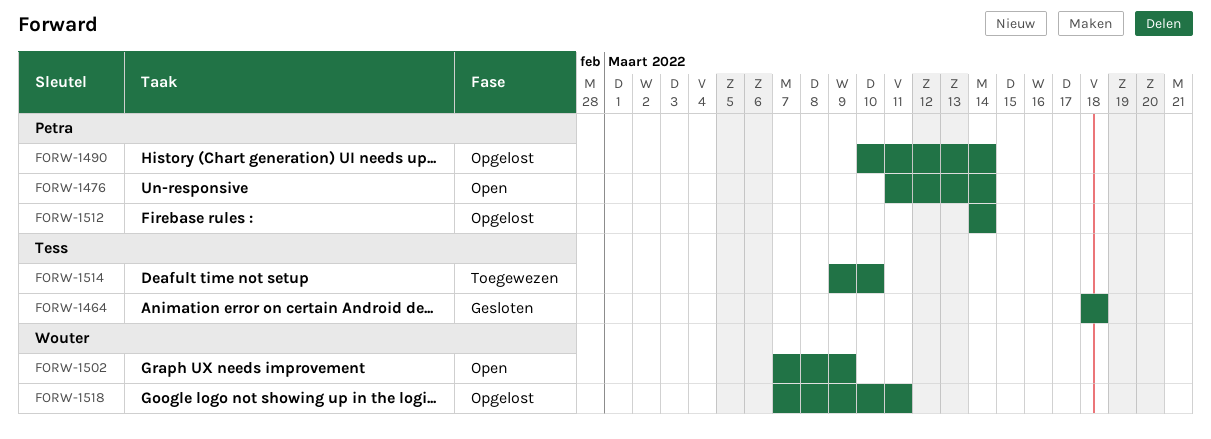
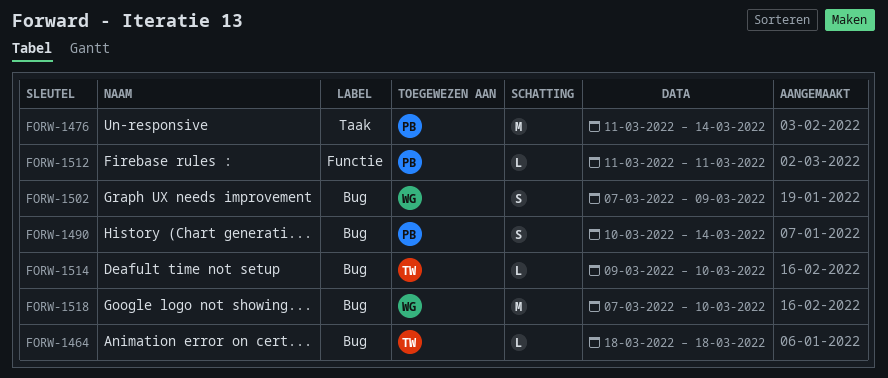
FORW-1512, start: Mar 14 -> Mar 11
FORW-1512, due: Mar 14 -> Mar 11
FORW-1518, due: Mar 11 -> Mar 10

